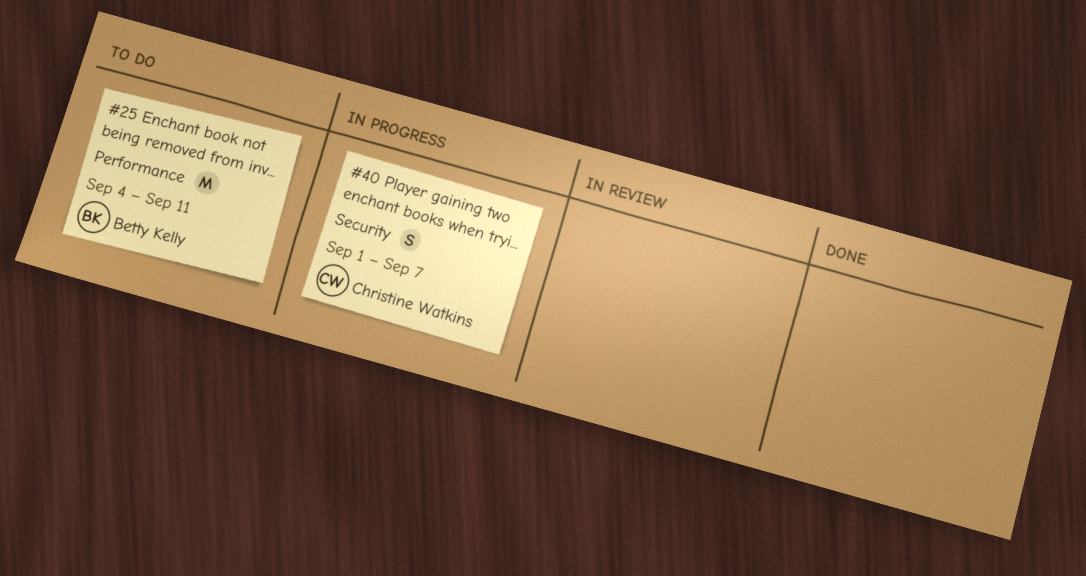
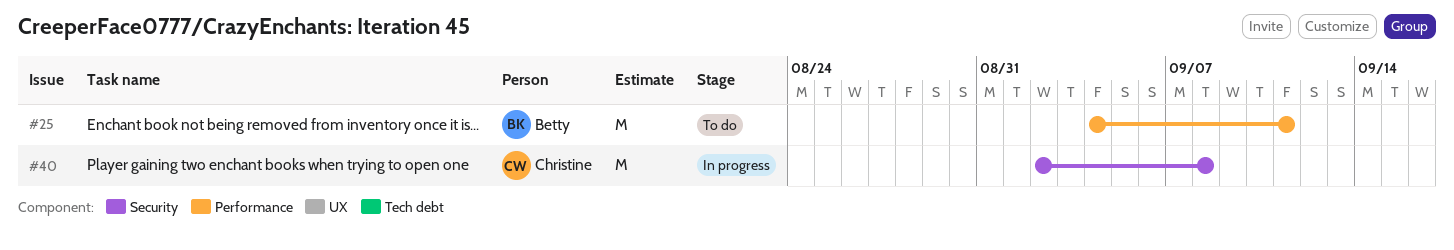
#40, estimate: S -> M
#40, start: Sep 1 -> Sep 2
#40, due: Sep 7 -> Sep 8

